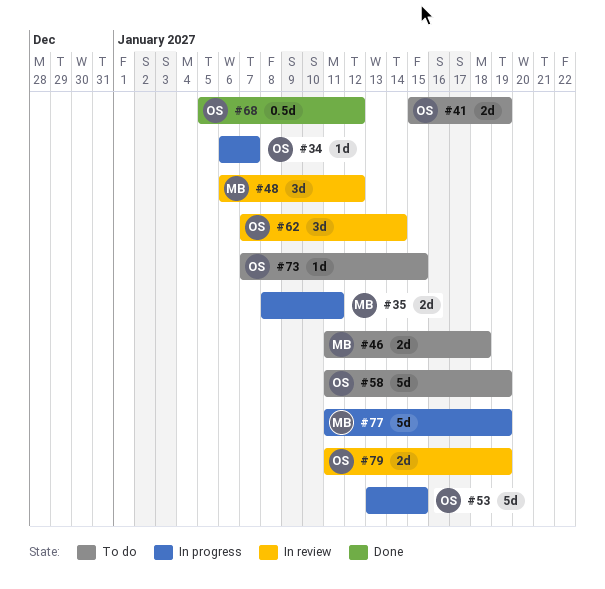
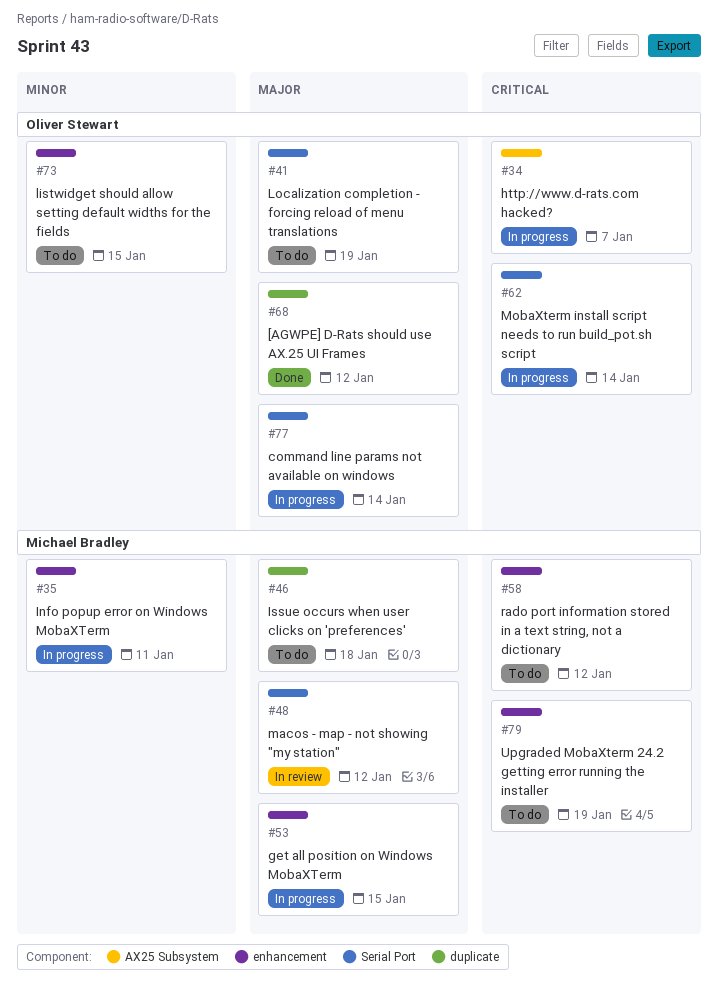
#53, owner: Oliver Stewart -> Michael Bradley
#58, owner: Oliver Stewart -> Michael Bradley
#58, due: Jan 19 -> Jan 12
#62, status: In review -> In progress
#77, owner: Michael Bradley -> Oliver Stewart
#77, due: Jan 19 -> Jan 14
#79, status: In review -> To do
#79, owner: Oliver Stewart -> Michael Bradley

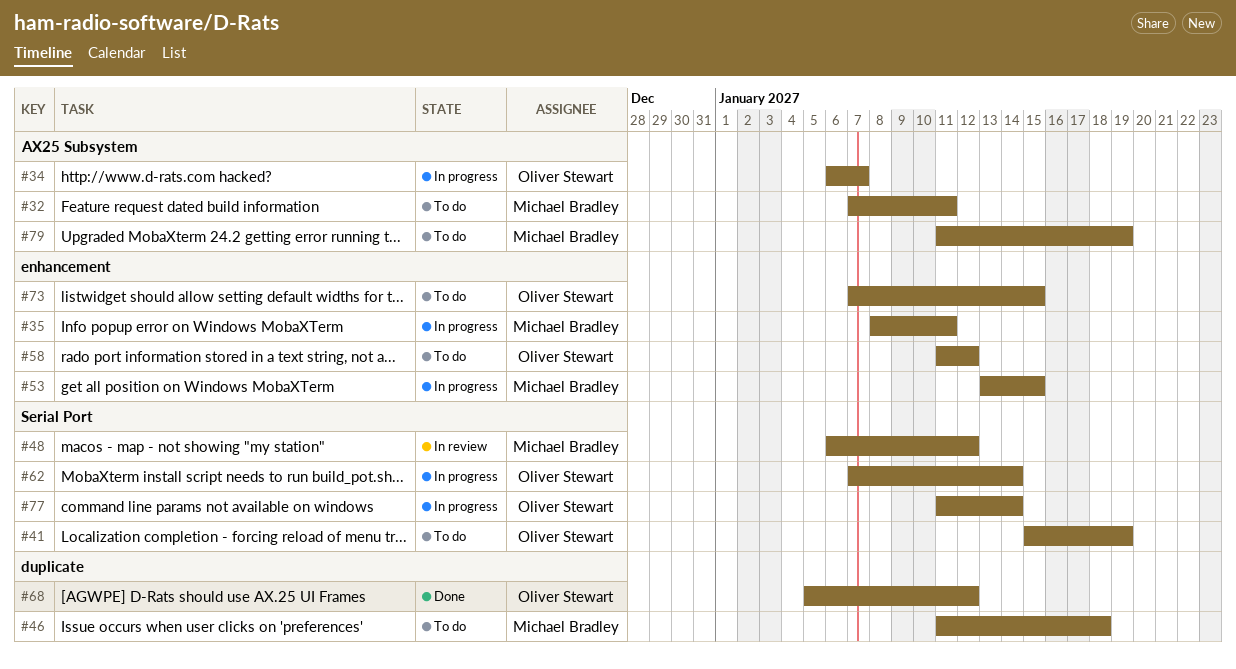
#32: none -> present
#58, owner: Michael Bradley -> Oliver Stewart
#79, label: enhancement -> AX25 Subsystem

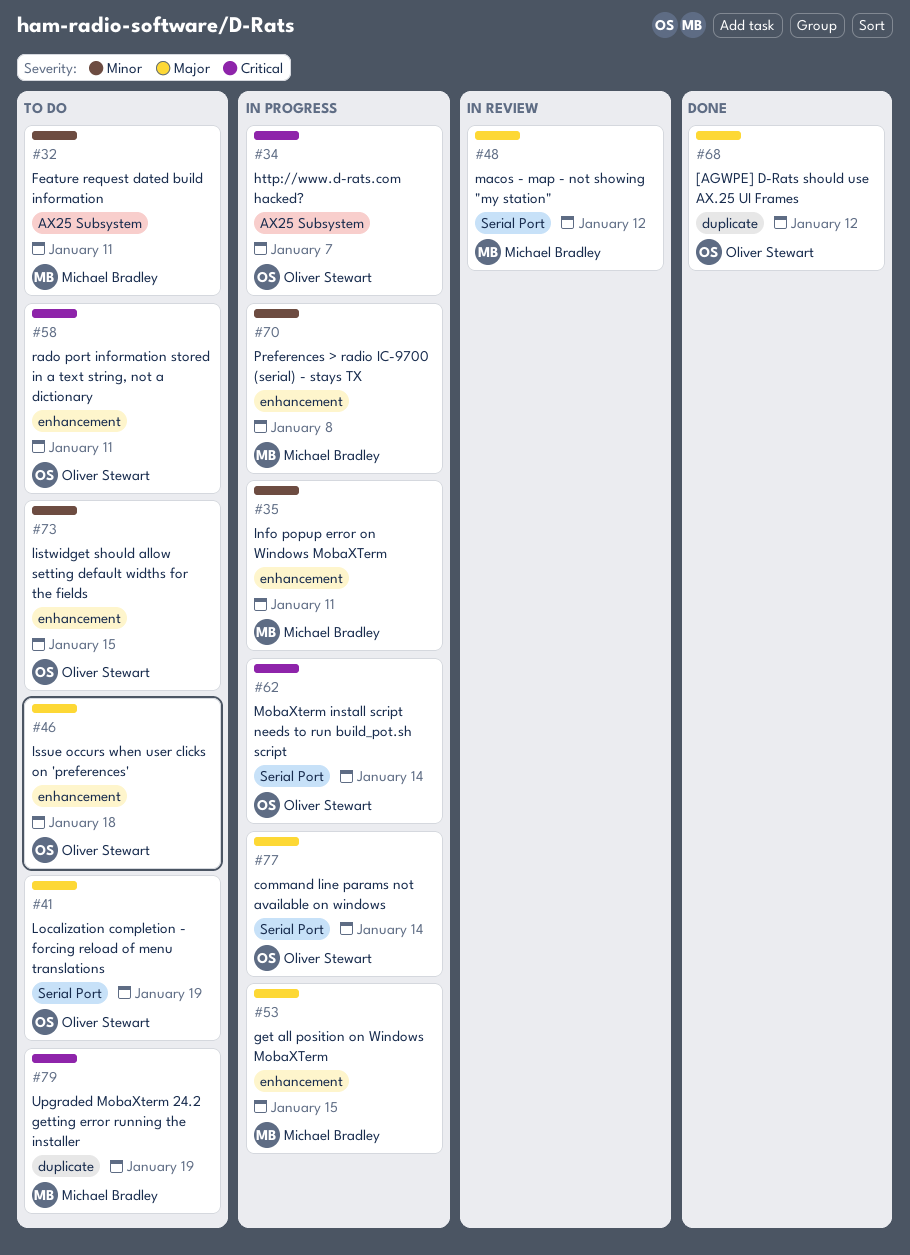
#46, owner: Michael Bradley -> Oliver Stewart
#46, label: duplicate -> enhancement
#58, due: Jan 12 -> Jan 11
#70: none -> present
#79, label: AX25 Subsystem -> duplicate

